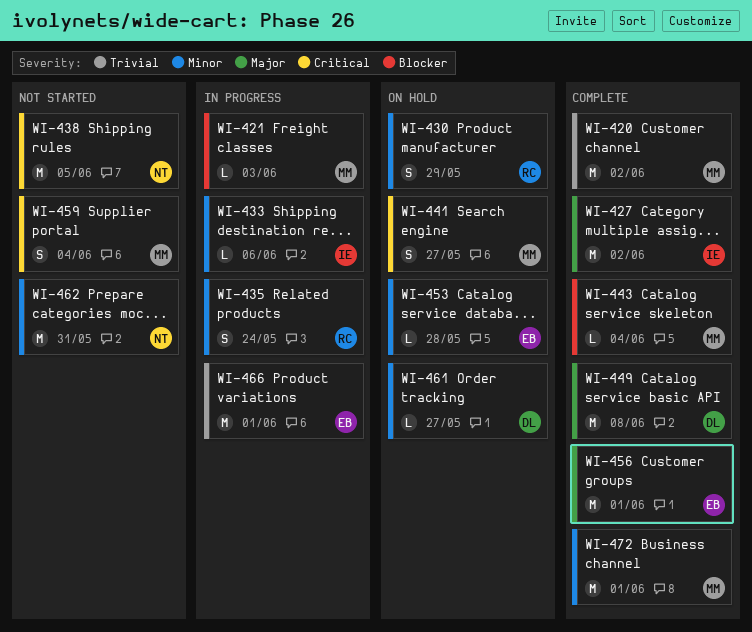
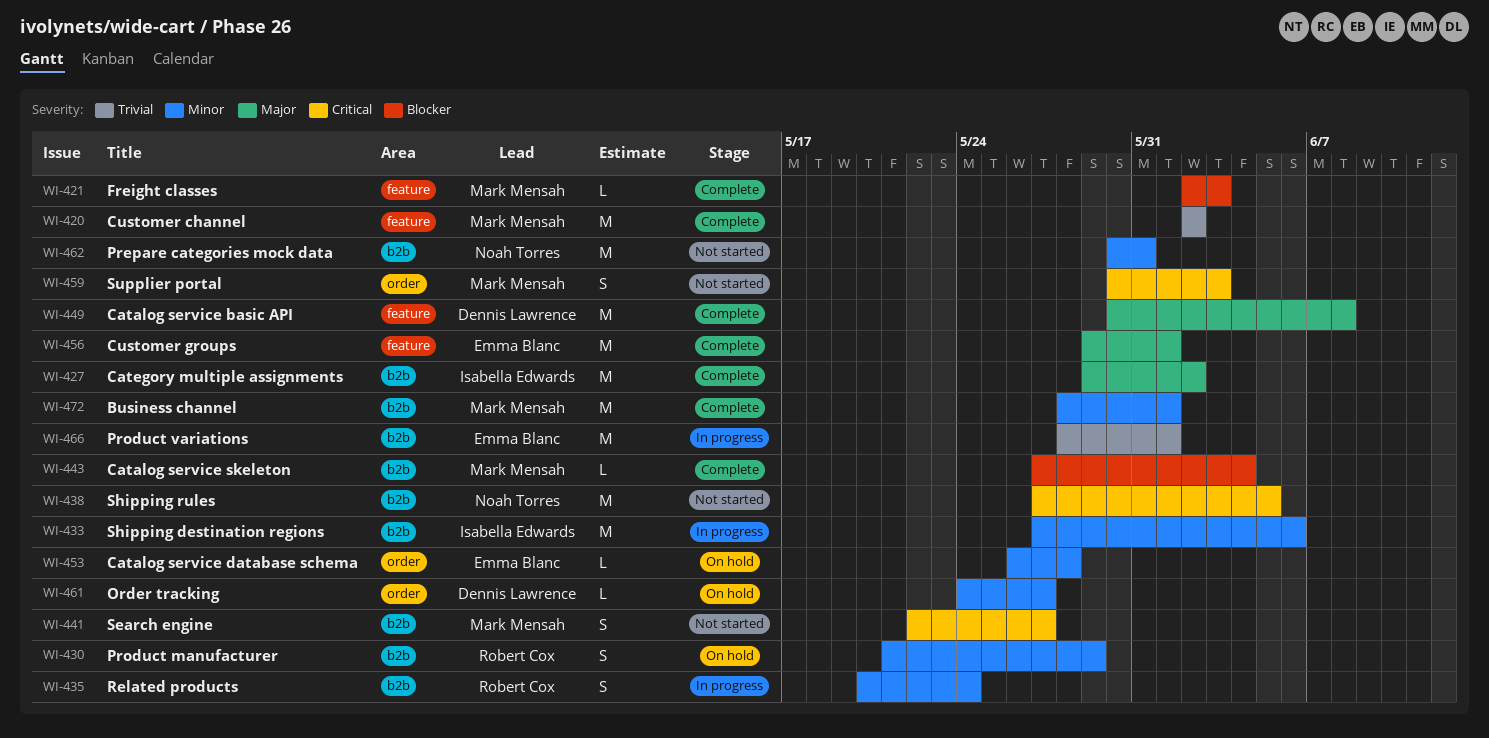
WI-421, status: In progress -> Complete
WI-433, estimate: L -> M
WI-441, status: On hold -> Not started
WI-459, due: Jun 4 -> Jun 3

